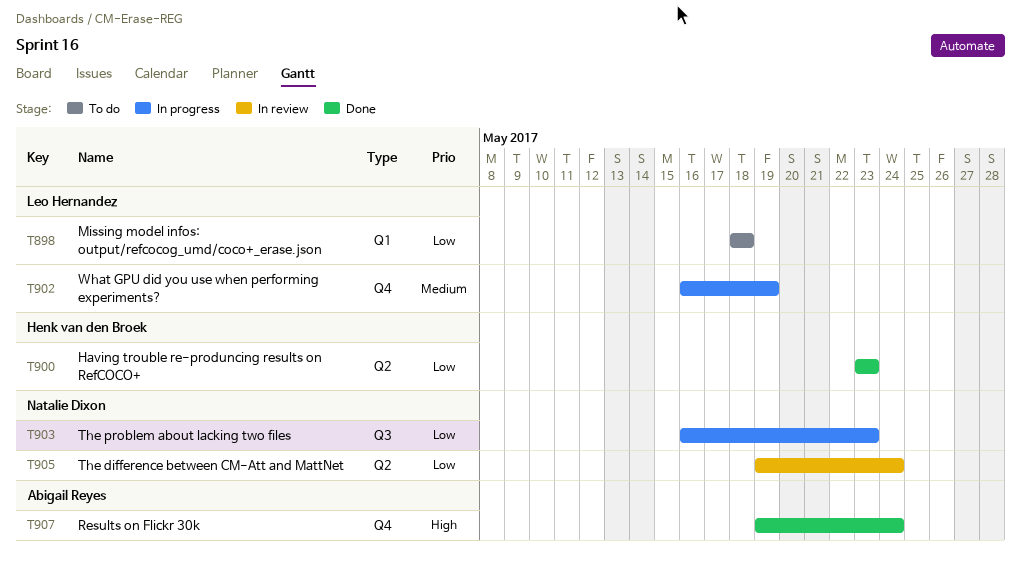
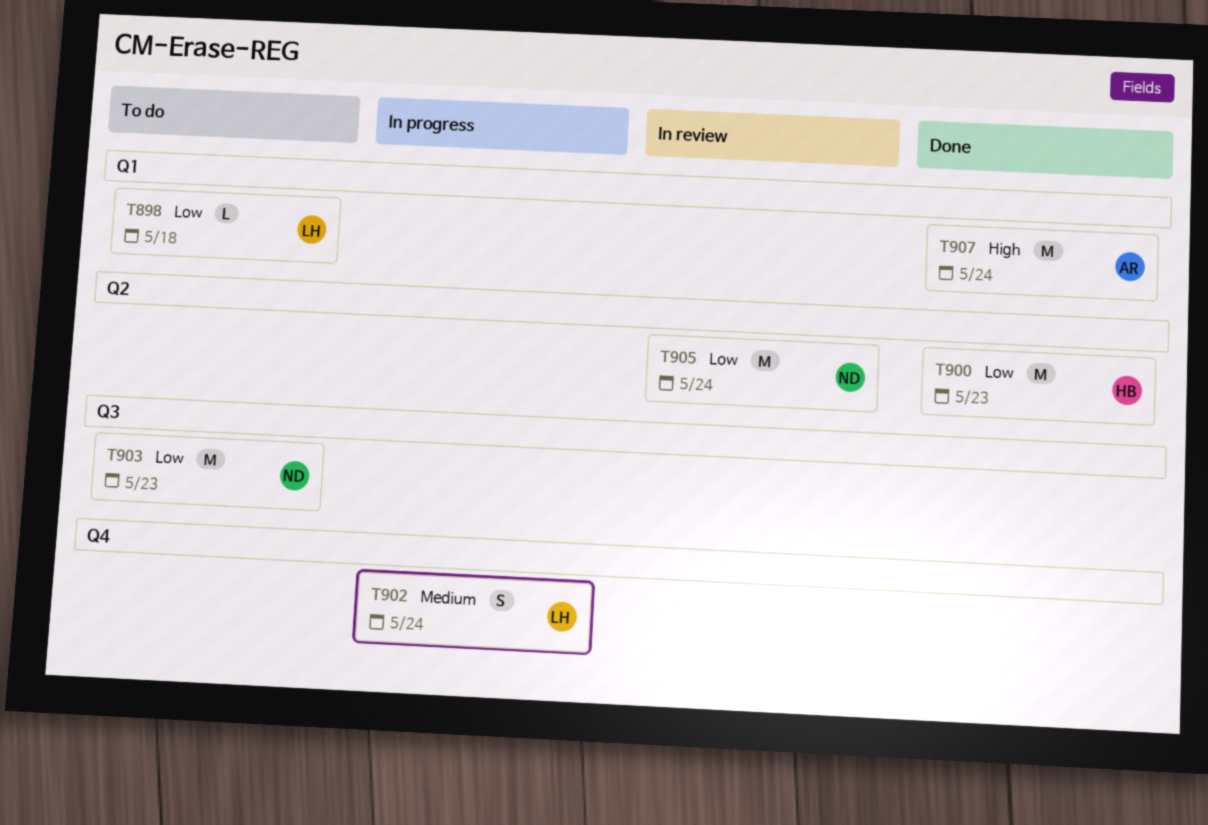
T902, due: May 19 -> May 24
T903, status: In progress -> To do
T907, label: Q4 -> Q1

